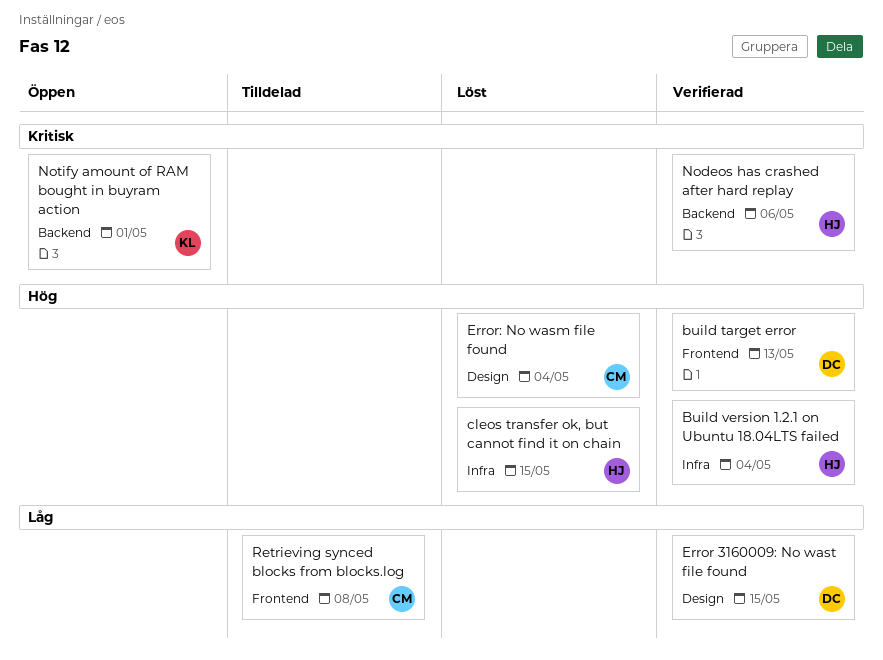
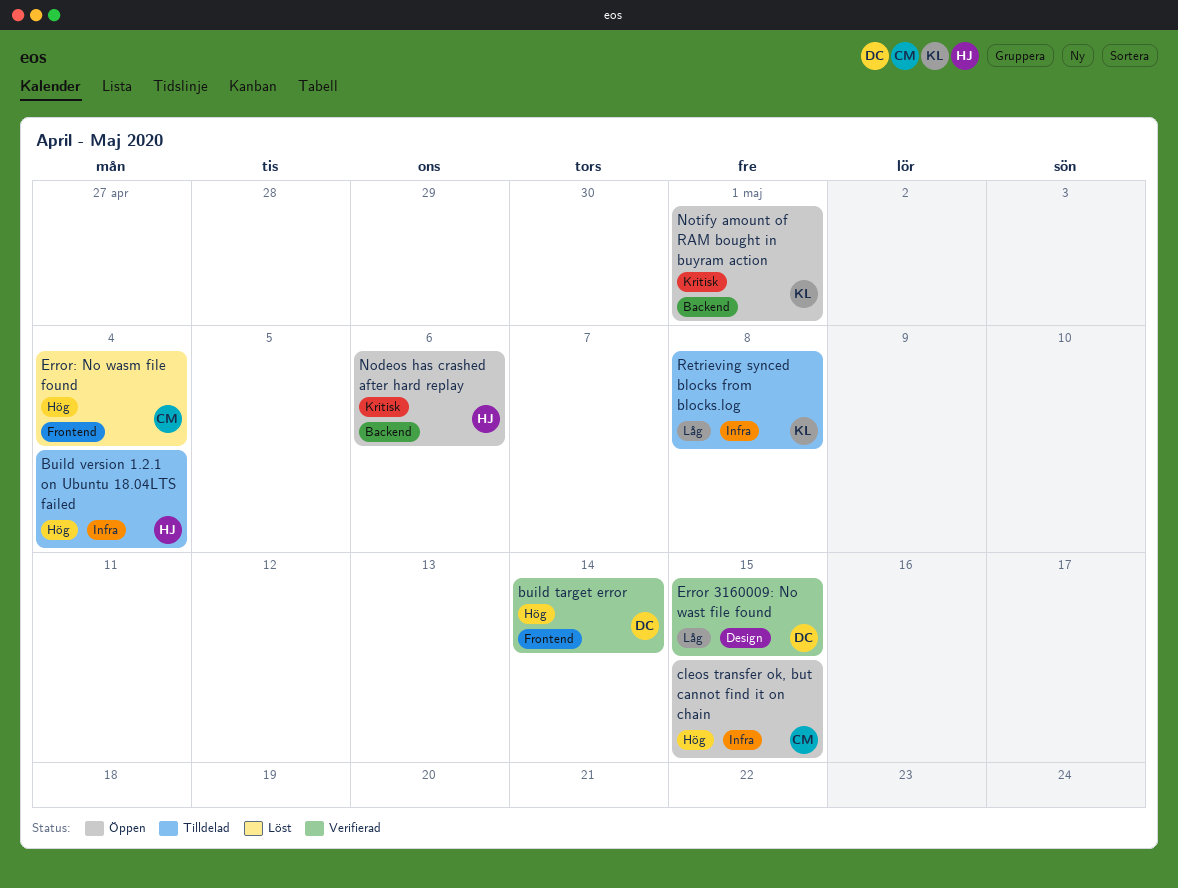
build target error, due: May 13 -> May 14
Build version 1.2.1 on Ubuntu 18.04LTS failed, status: Verifierad -> Tilldelad
cleos transfer ok, but cannot find it on chain, status: Löst -> Öppen
cleos transfer ok, but cannot find it on chain, owner: HJ -> CM
Error: No wasm file found, label: Design -> Frontend
Nodeos has crashed after hard replay, status: Verifierad -> Öppen
Retrieving synced blocks from blocks.log, owner: CM -> KL
Retrieving synced blocks from blocks.log, label: Frontend -> Infra

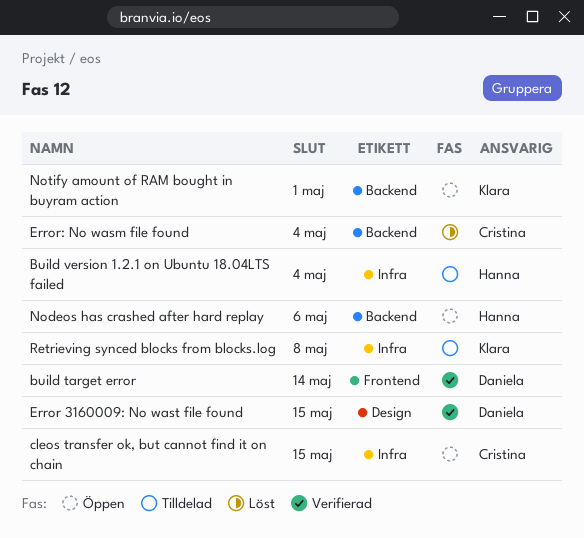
Error: No wasm file found, label: Frontend -> Backend

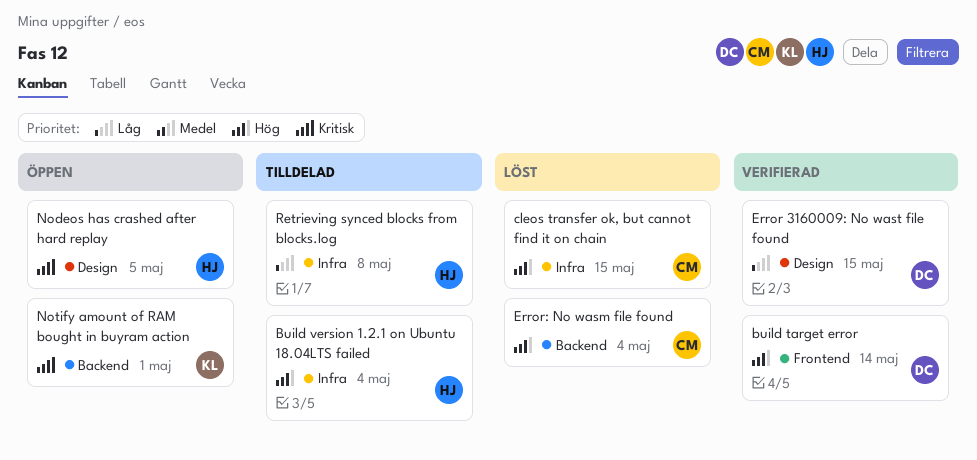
cleos transfer ok, but cannot find it on chain, status: Öppen -> Löst
Nodeos has crashed after hard replay, label: Backend -> Design
Nodeos has crashed after hard replay, due: May 6 -> May 5
Retrieving synced blocks from blocks.log, owner: Klara -> Hanna

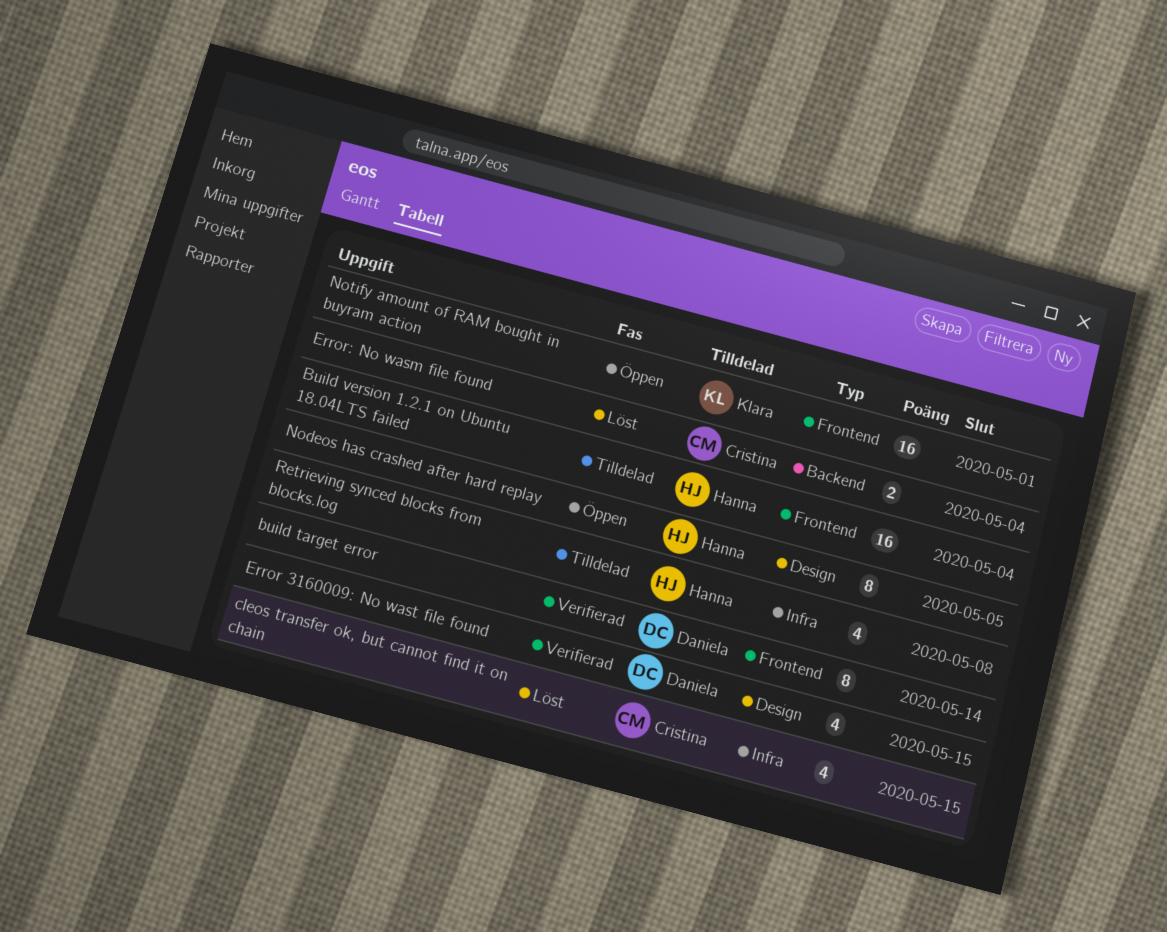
Build version 1.2.1 on Ubuntu 18.04LTS failed, label: Infra -> Frontend
Notify amount of RAM bought in buyram action, label: Backend -> Frontend

